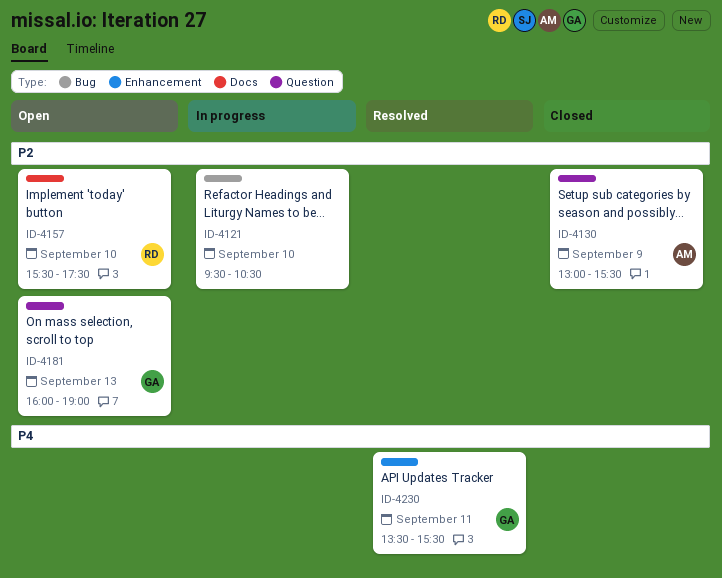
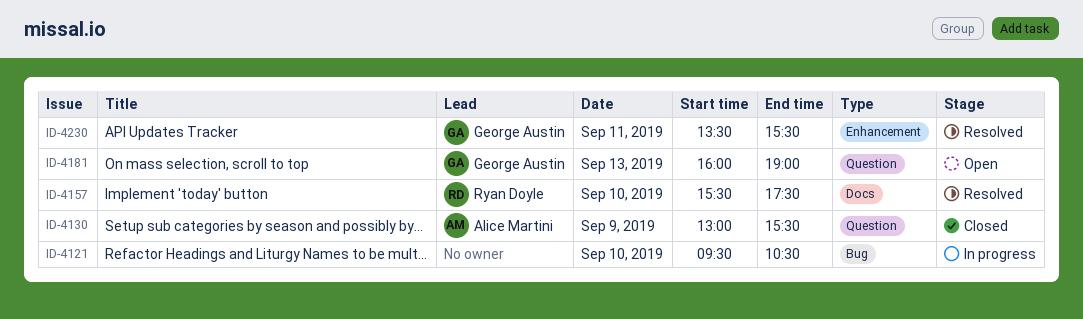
ID-4157, status: Open -> Resolved

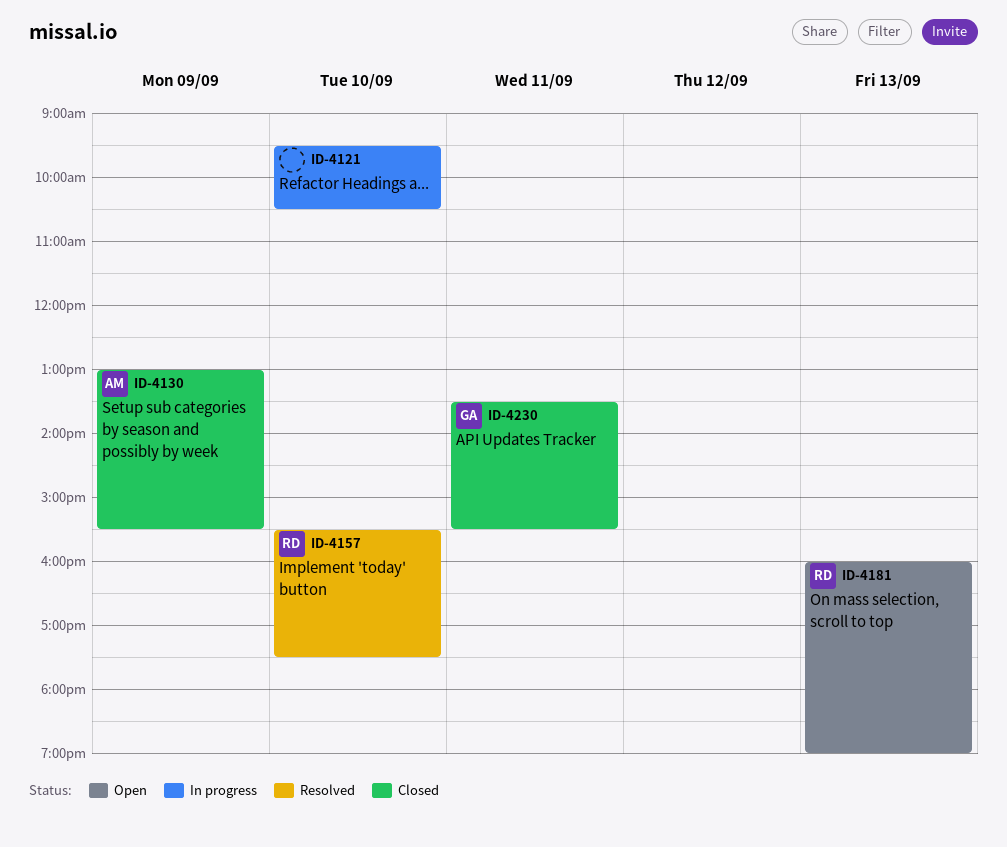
ID-4181, owner: George Austin -> Ryan Doyle
ID-4230, status: Resolved -> Closed

